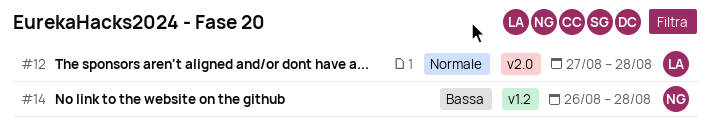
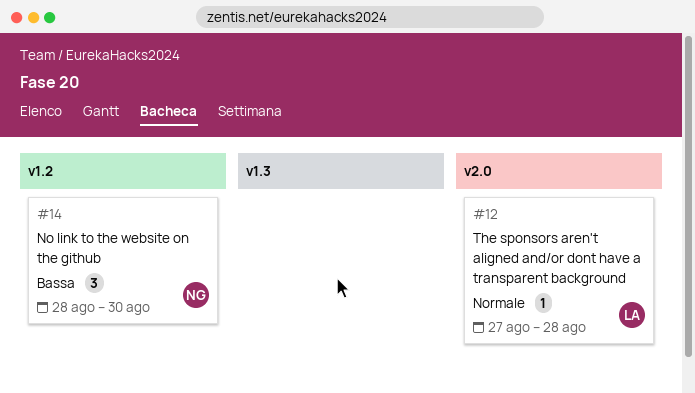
#14, start: Aug 26 -> Aug 28
#14, due: Aug 28 -> Aug 30

